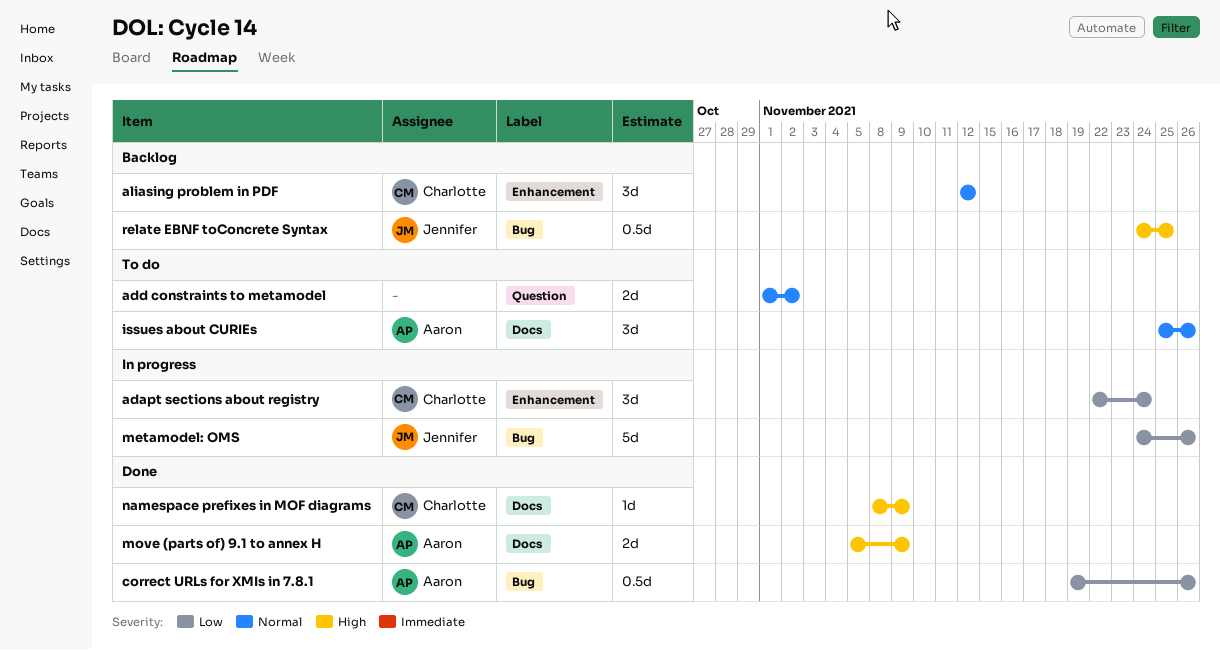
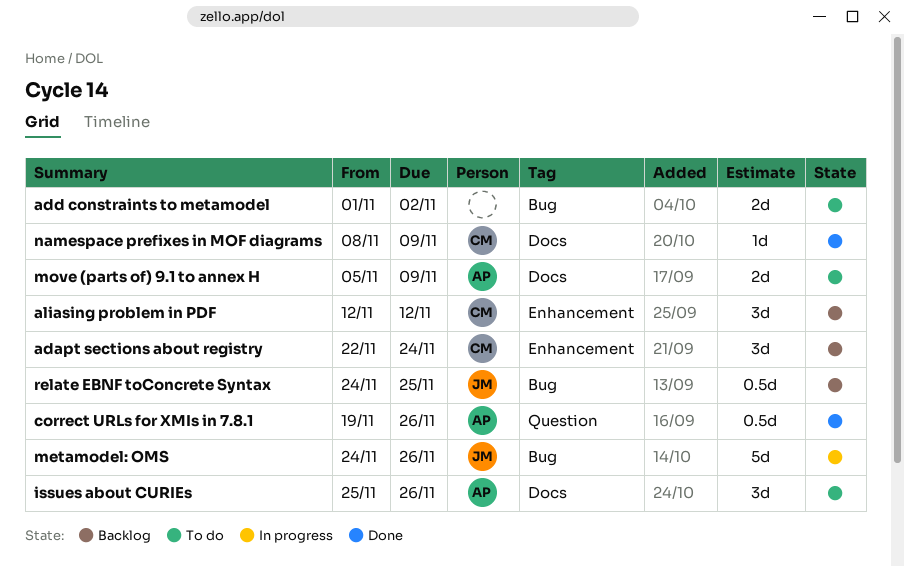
adapt sections about registry, status: In progress -> Backlog
add constraints to metamodel, label: Question -> Bug
correct URLs for XMIs in 7.8.1, label: Bug -> Question
move (parts of) 9.1 to annex H, status: Done -> To do

